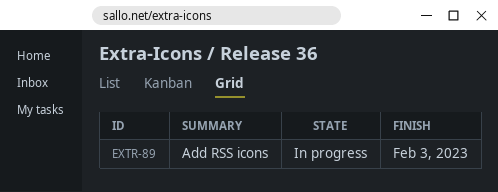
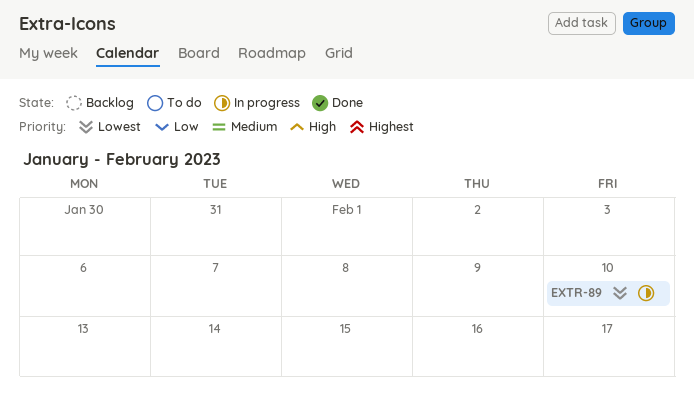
EXTR-89, due: Feb 3 -> Feb 10

